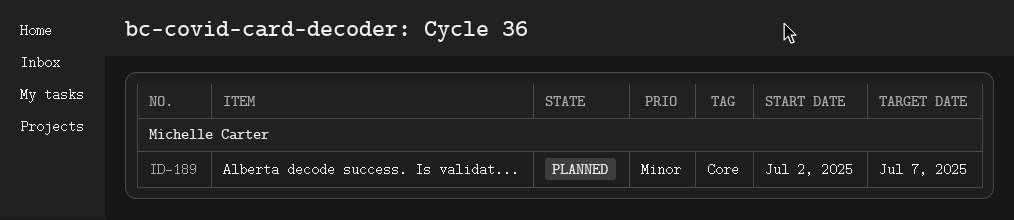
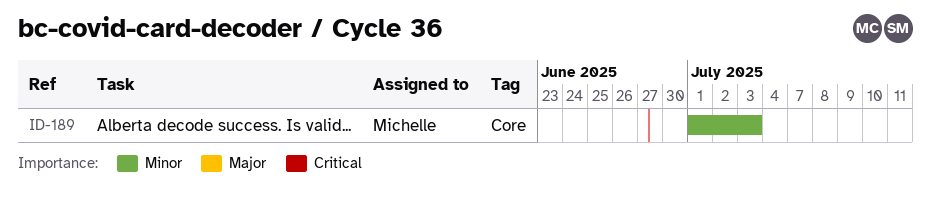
ID-189, start: Jul 2 -> Jul 1
ID-189, due: Jul 7 -> Jul 3

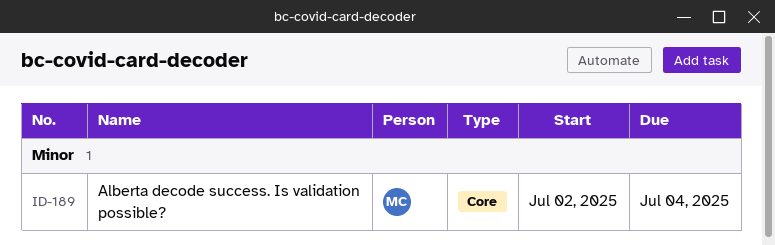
ID-189, start: Jul 1 -> Jul 2
ID-189, due: Jul 3 -> Jul 4

